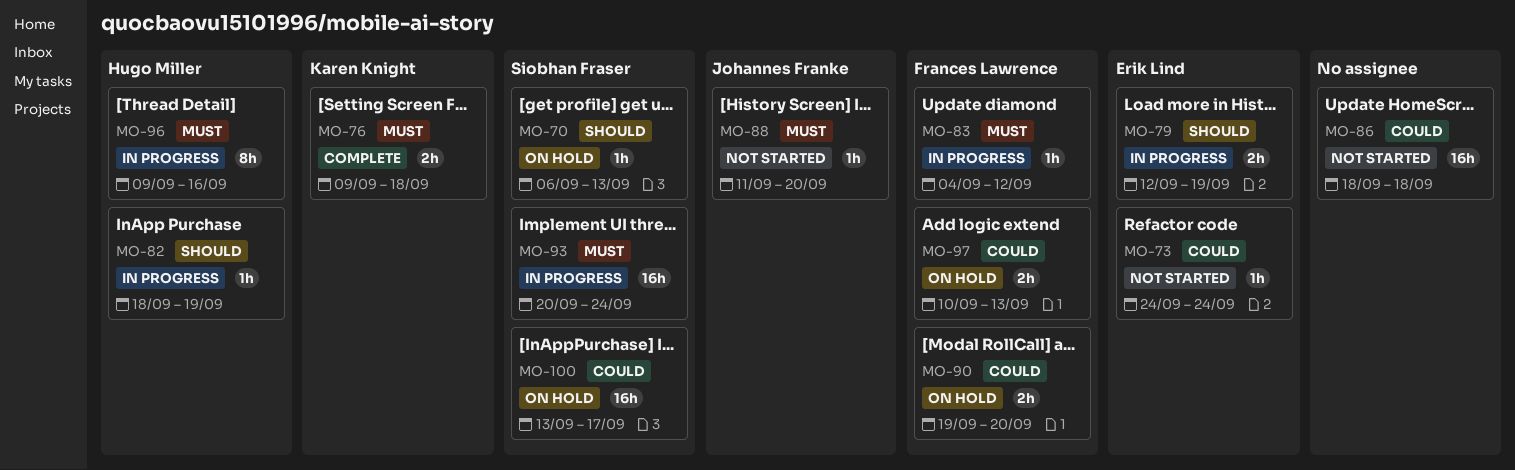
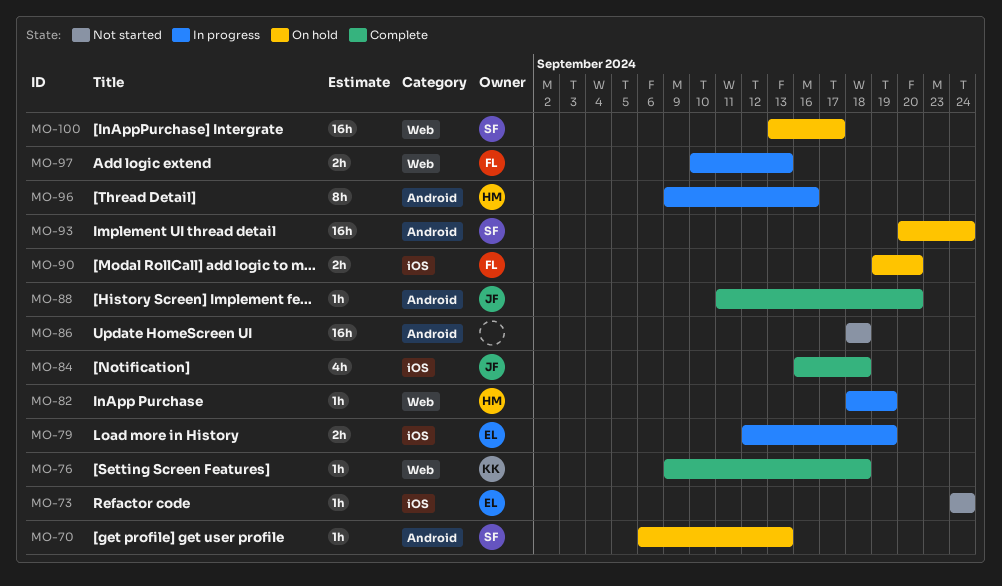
MO-76, estimate: 2h -> 1h
MO-83: present -> none
MO-84: none -> present
MO-88, status: Not started -> Complete
MO-93, status: In progress -> On hold
MO-97, status: On hold -> In progress

